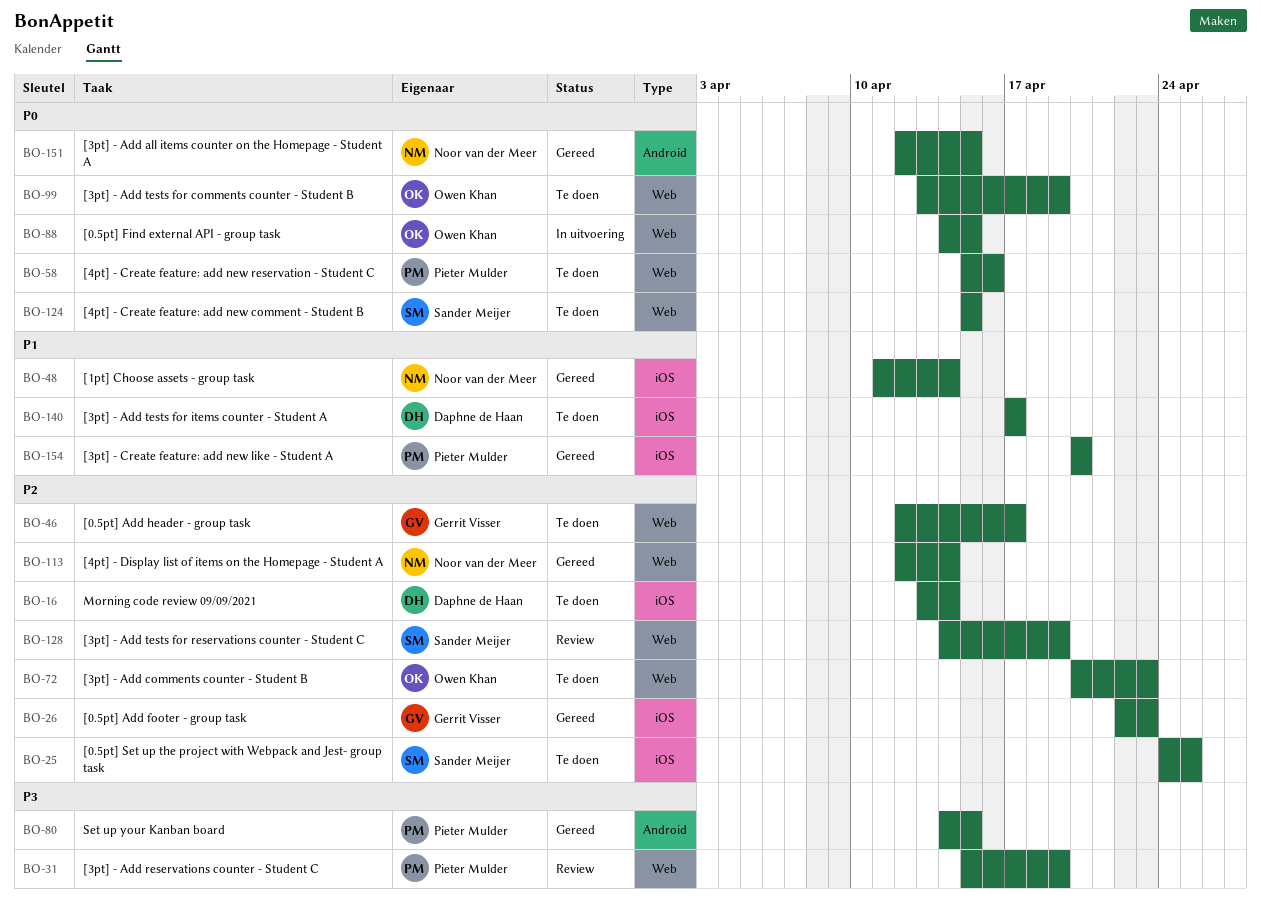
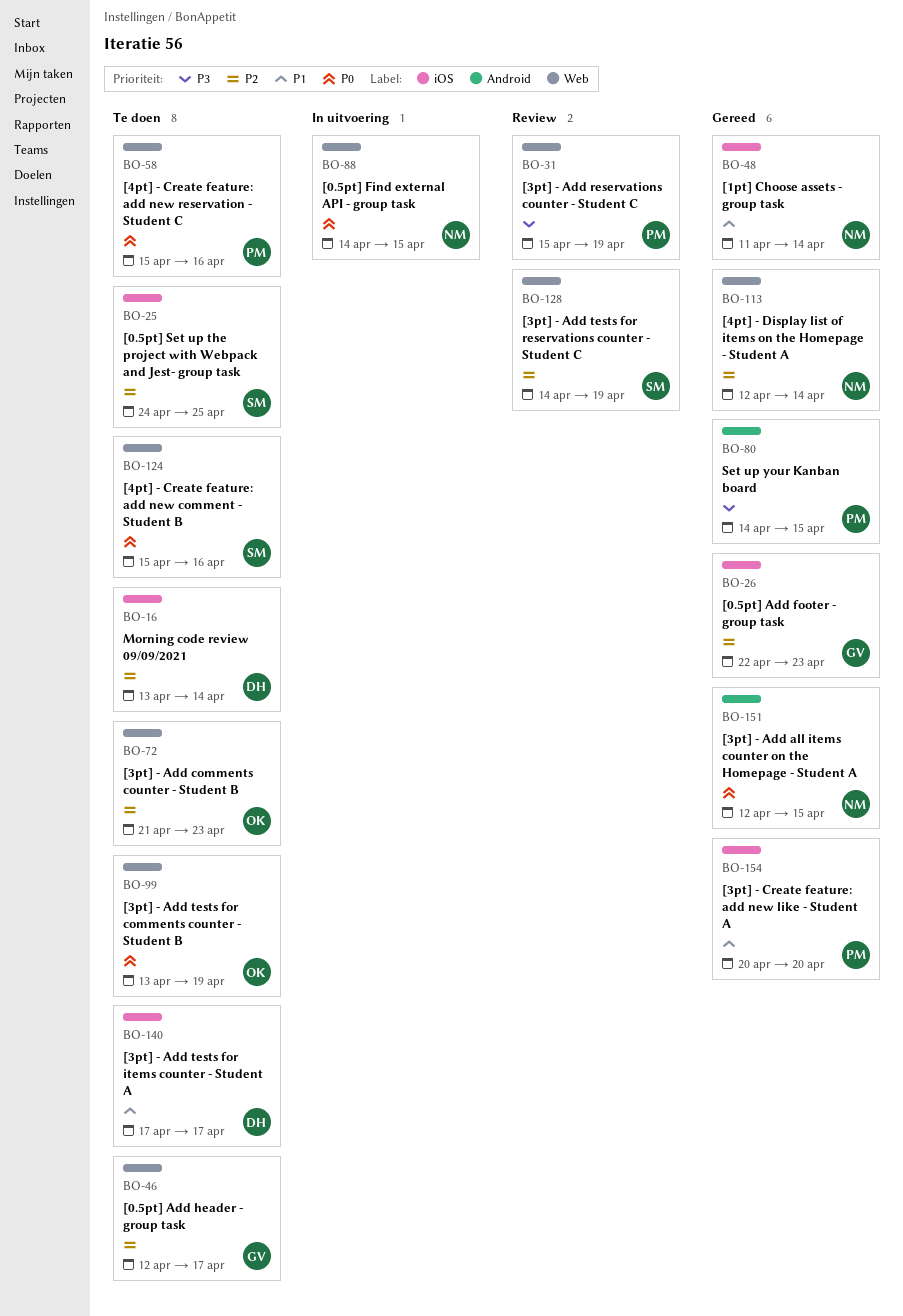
BO-72, start: Apr 20 -> Apr 21
BO-88, owner: Owen Khan -> Noor van der Meer
BO-124, due: Apr 15 -> Apr 16

